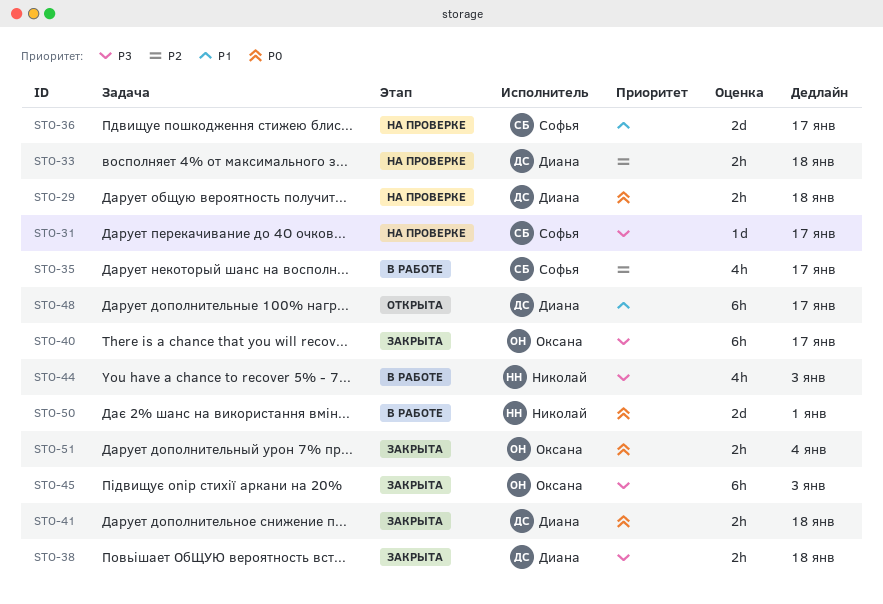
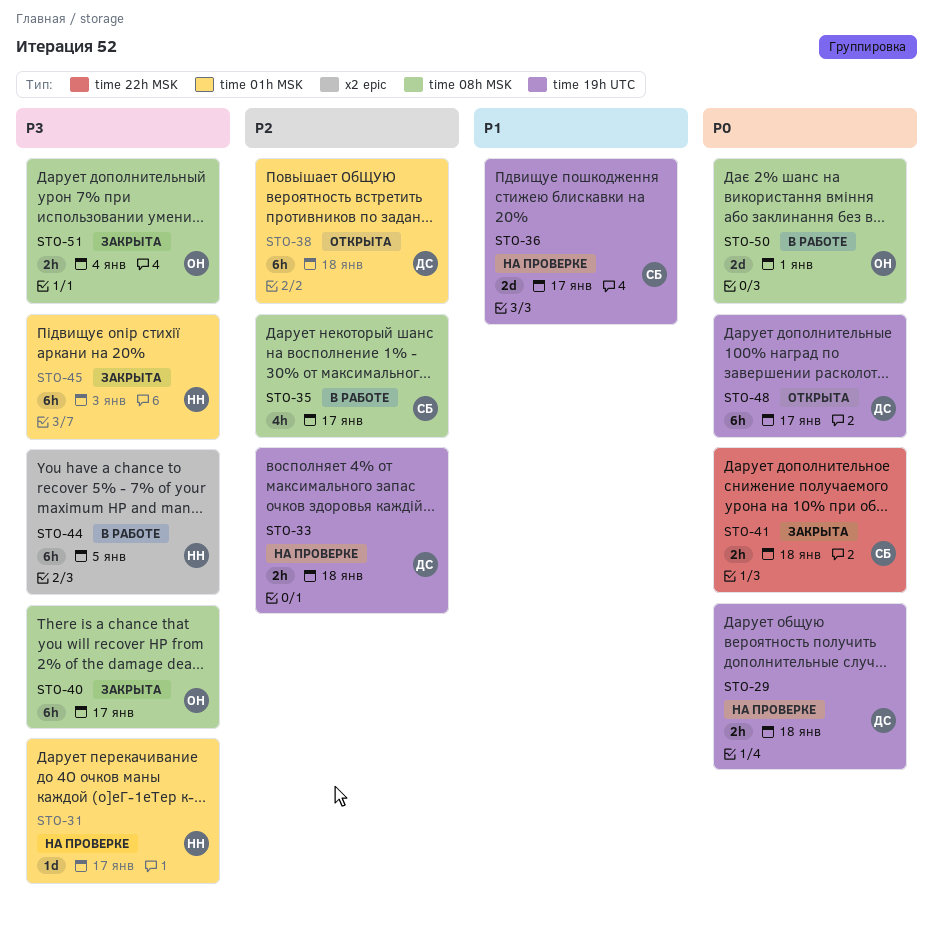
STO-31, owner: Софья -> Николай
STO-38, status: Закрыта -> Открыта
STO-38, priority: P3 -> P2
STO-38, estimate: 2h -> 6h
STO-41, owner: Диана -> Софья
STO-44, estimate: 4h -> 6h
STO-44, due: Jan 3 -> Jan 5
STO-45, owner: Оксана -> Николай
STO-48, priority: P1 -> P0
STO-50, owner: Николай -> Оксана
STO-51, priority: P0 -> P3

